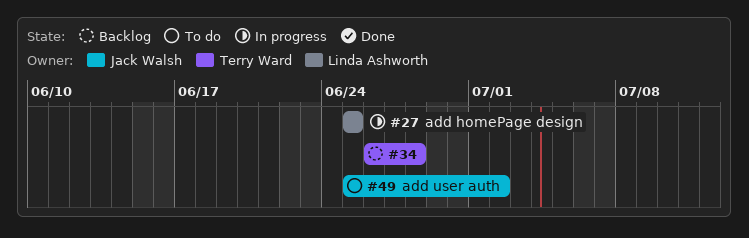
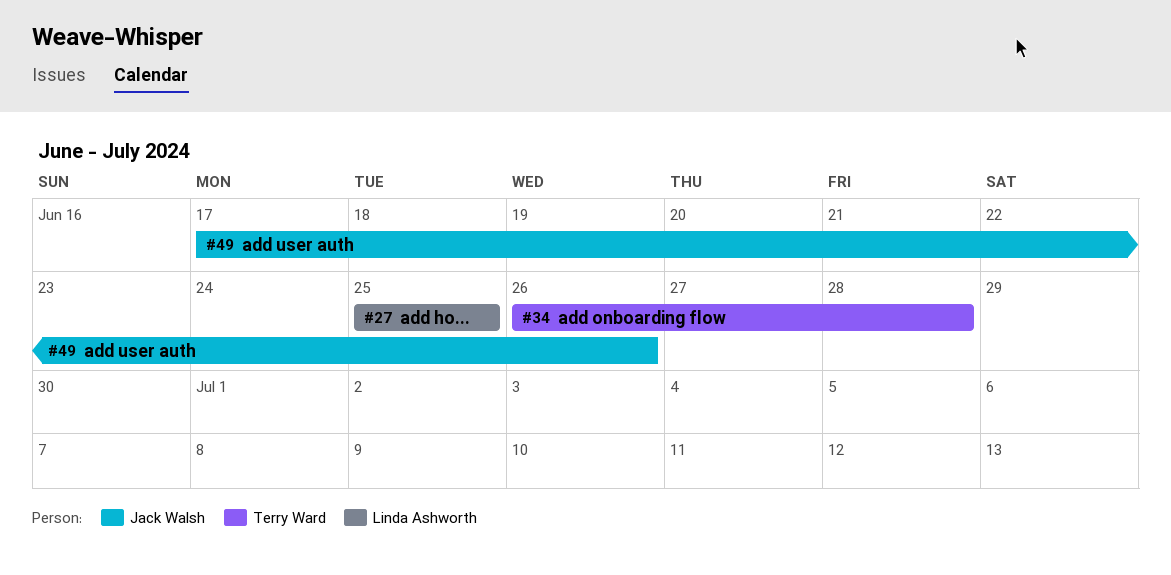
#49, start: Jun 25 -> Jun 17
#49, due: Jul 2 -> Jun 26

